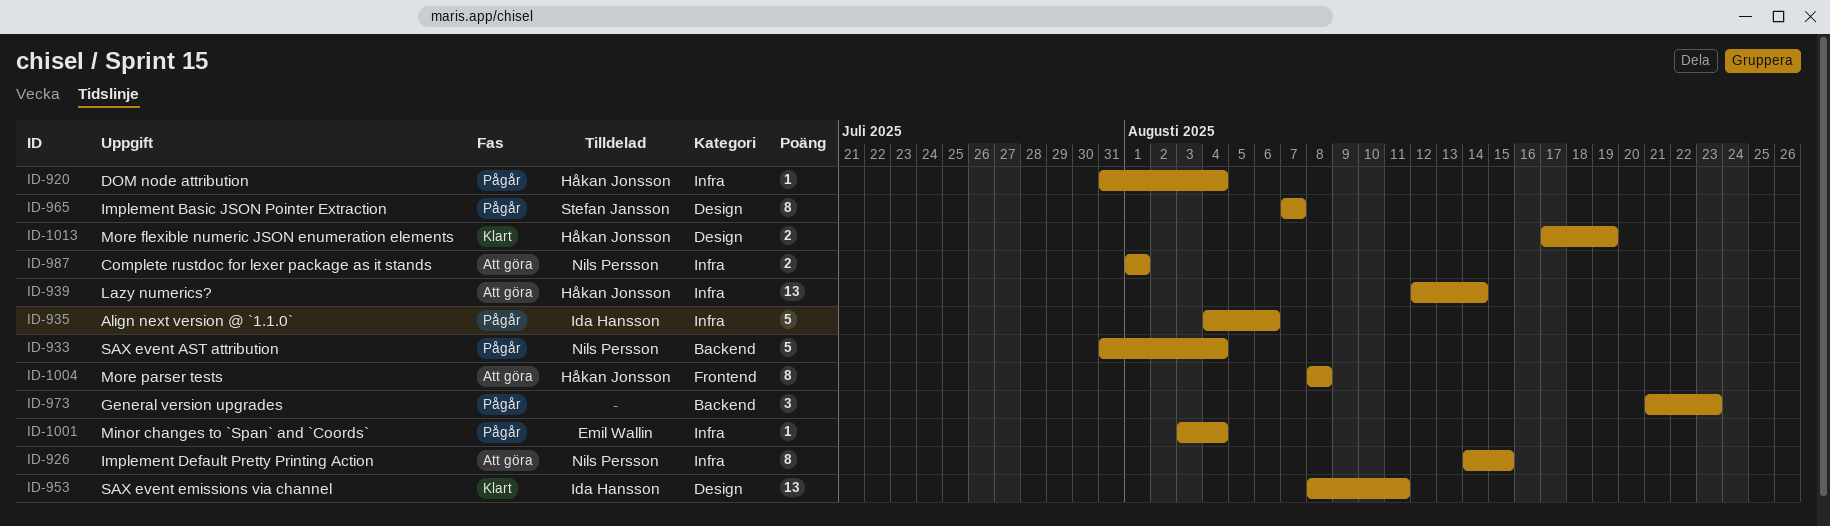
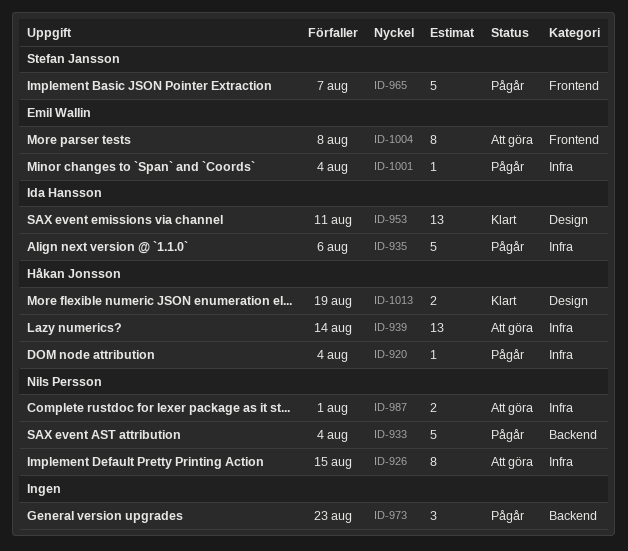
ID-965, label: Design -> Frontend
ID-965, estimate: 8 -> 5
ID-1004, owner: Håkan Jonsson -> Emil Wallin

